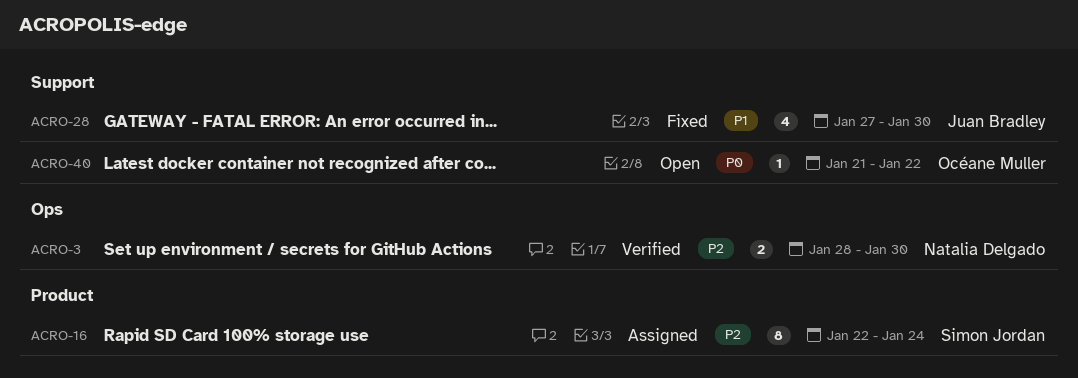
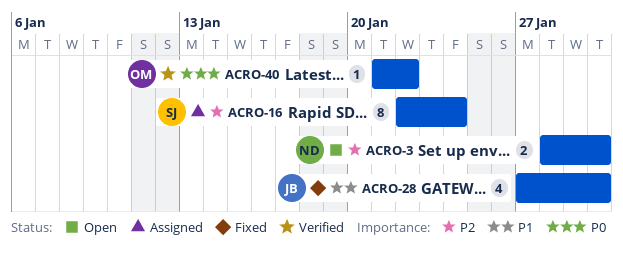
ACRO-3, status: Verified -> Open
ACRO-40, status: Open -> Verified

